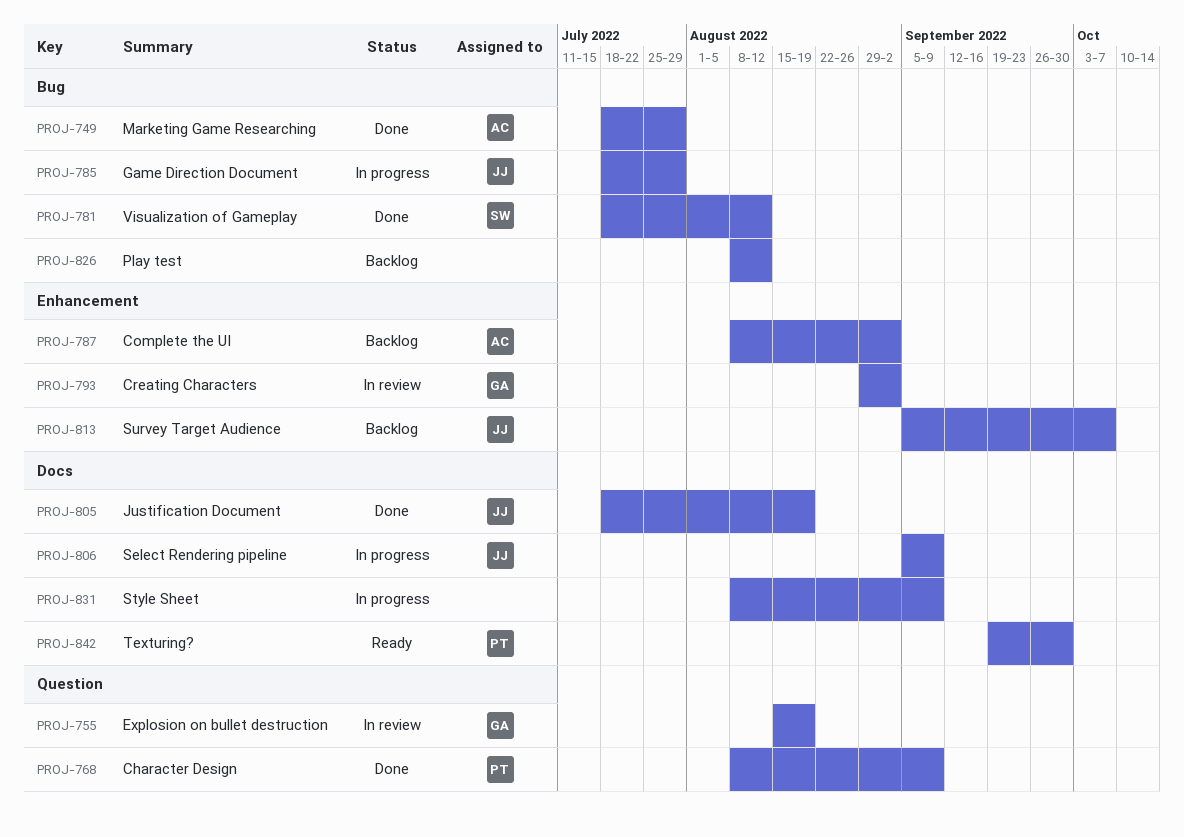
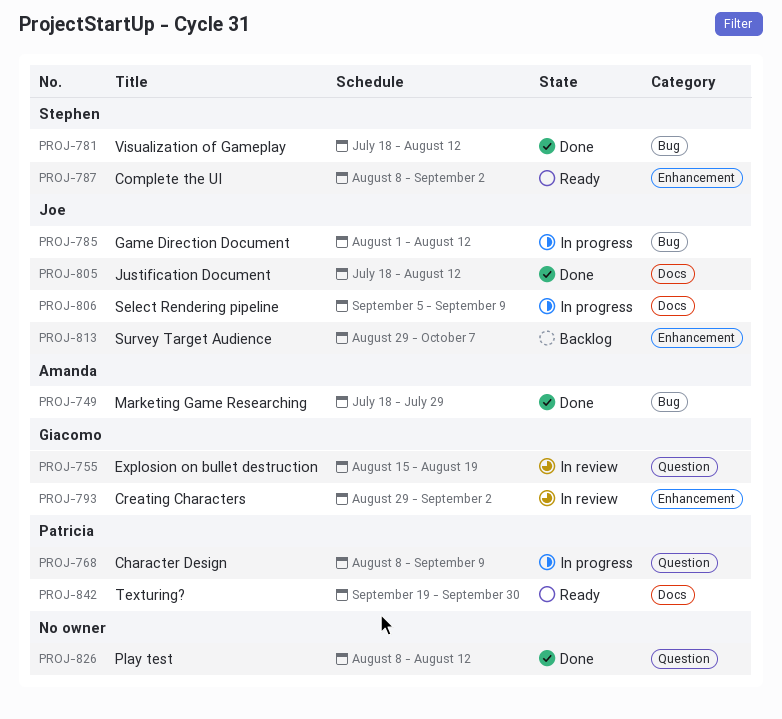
PROJ-768, status: Done -> In progress
PROJ-785, start: Jul 18 -> Aug 1
PROJ-785, due: Jul 29 -> Aug 12
PROJ-787, status: Backlog -> Ready
PROJ-787, owner: Amanda -> Stephen
PROJ-805, due: Aug 19 -> Aug 12
PROJ-813, start: Sep 5 -> Aug 29
PROJ-826, status: Backlog -> Done
PROJ-826, label: Bug -> Question
PROJ-831: present -> none

